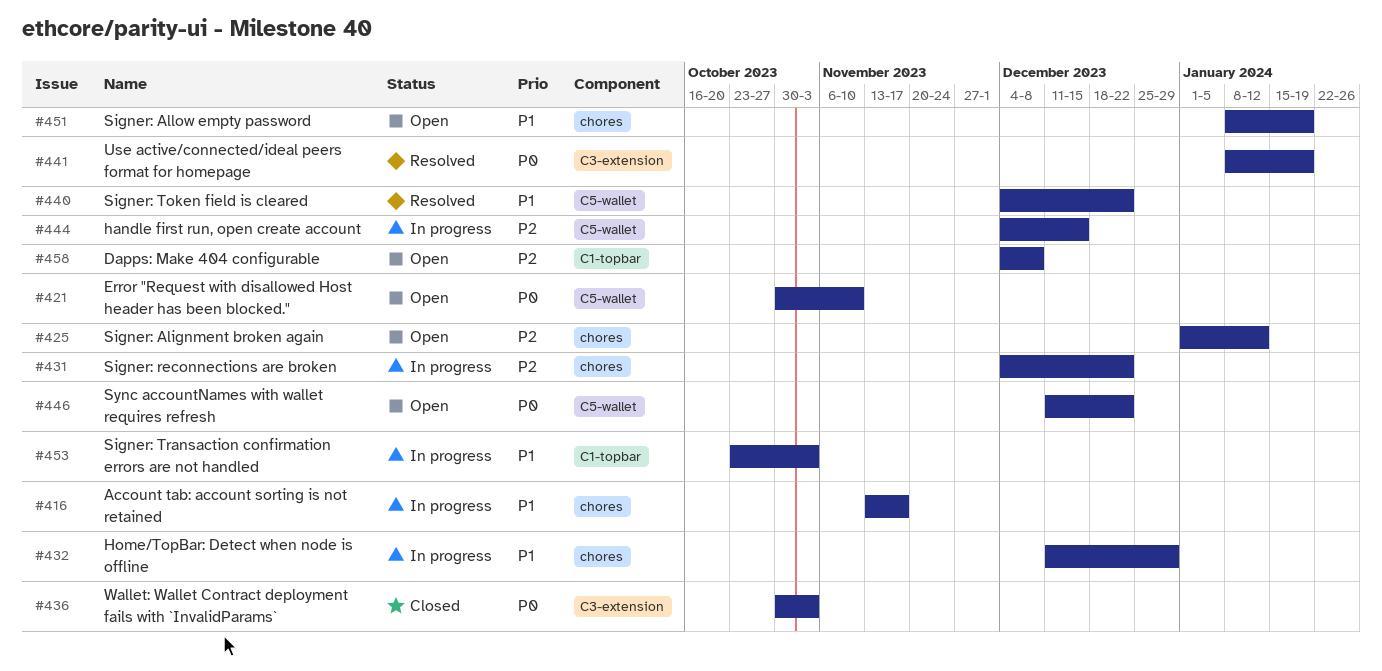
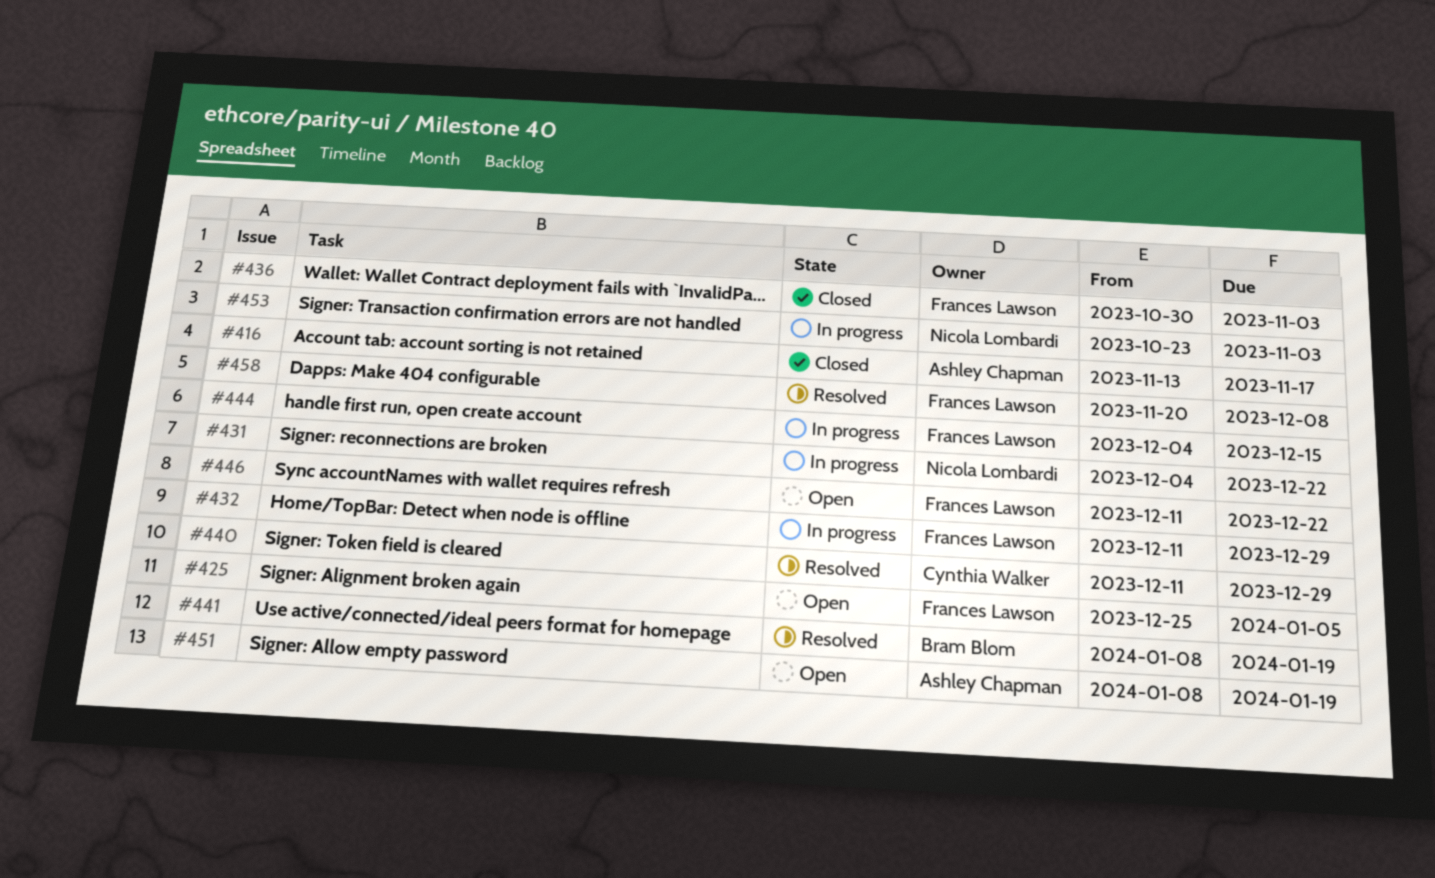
#416, status: In progress -> Closed
#421: present -> none
#425, start: Jan 1 -> Dec 25
#425, due: Jan 12 -> Jan 5
#440, start: Dec 4 -> Dec 11
#440, due: Dec 22 -> Dec 29
#458, status: Open -> Resolved
#458, start: Dec 4 -> Nov 20

